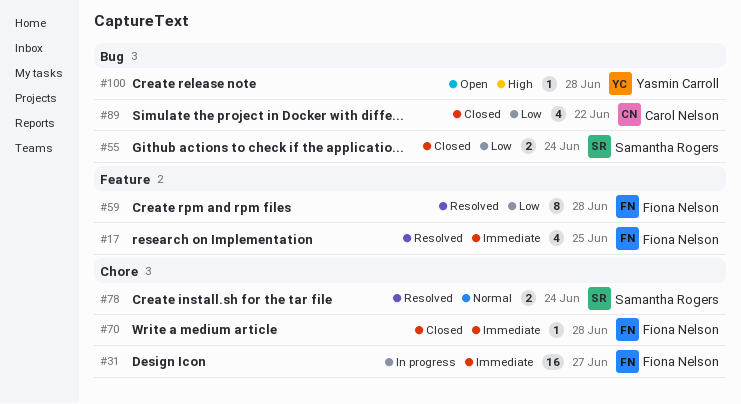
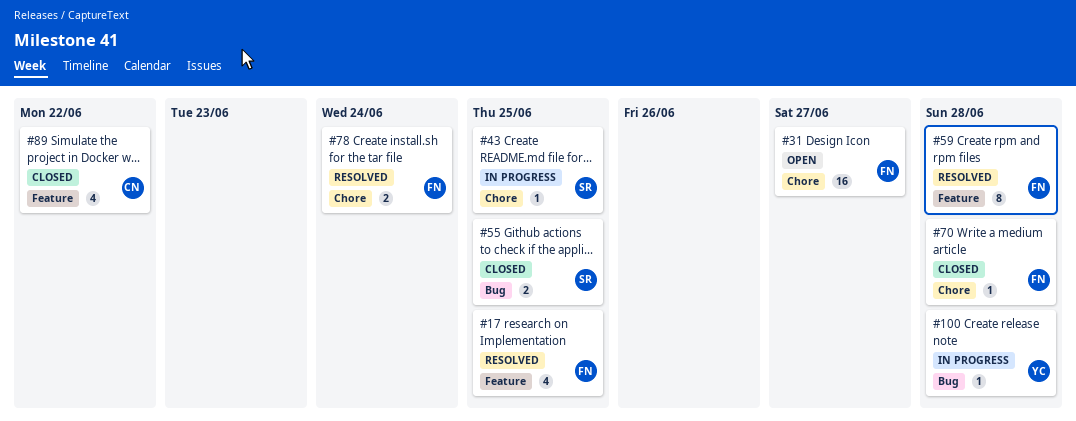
#31, status: In progress -> Open
#43: none -> present
#55, due: Jun 24 -> Jun 25
#78, owner: Samantha Rogers -> Fiona Nelson
#89, label: Bug -> Feature
#100, status: Open -> In progress

